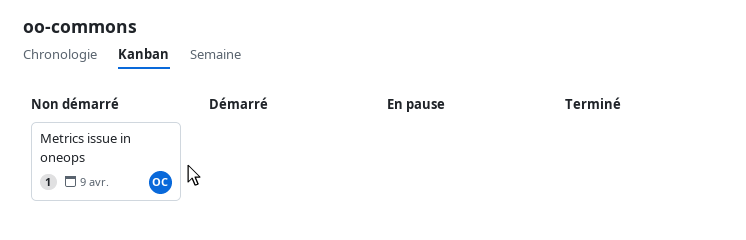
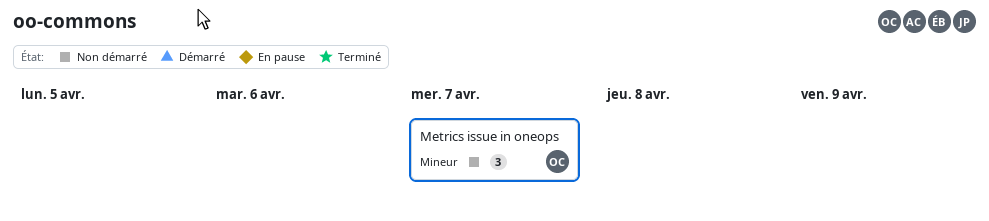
Metrics issue in oneops, estimate: 1 -> 3
Metrics issue in oneops, due: Apr 9 -> Apr 7

